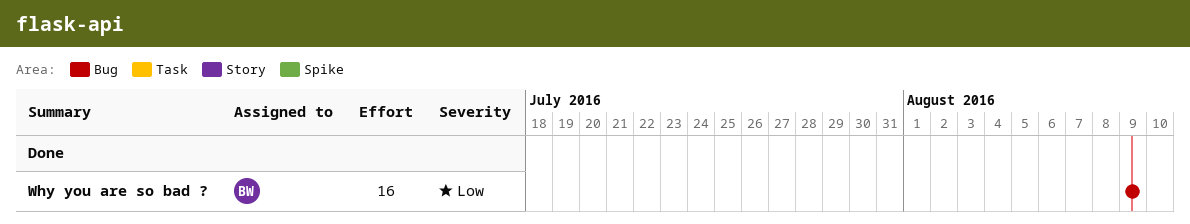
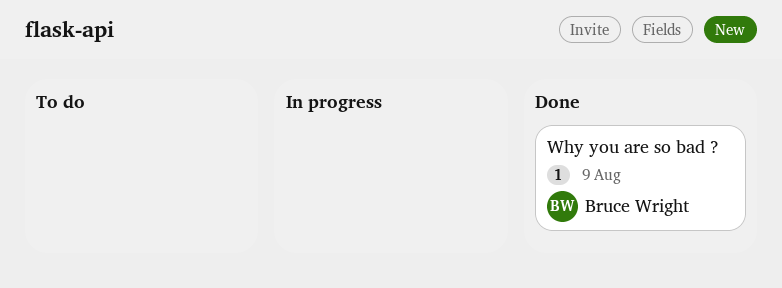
Why you are so bad ?, estimate: 16 -> 1

